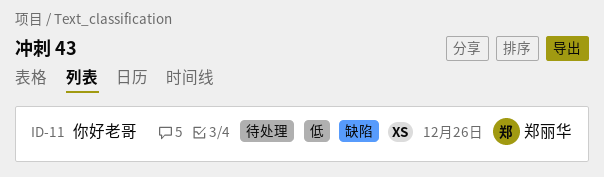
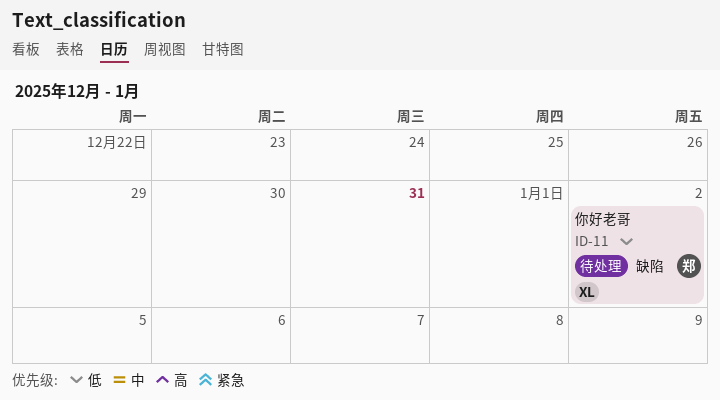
ID-11, estimate: XS -> XL
ID-11, due: Dec 26 -> Jan 2

